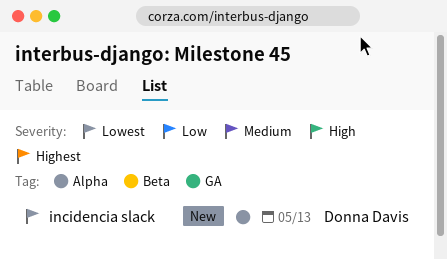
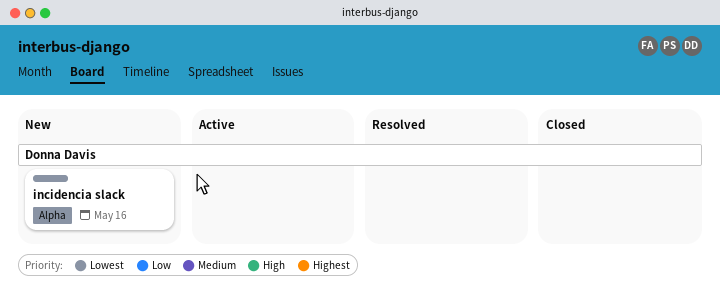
incidencia slack, due: May 13 -> May 16

